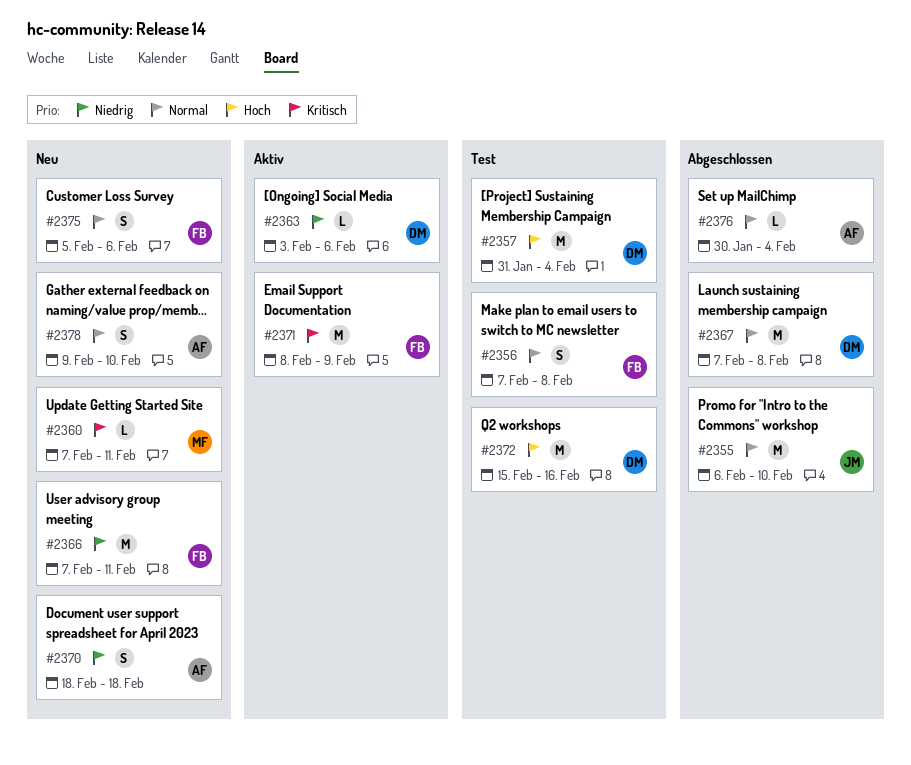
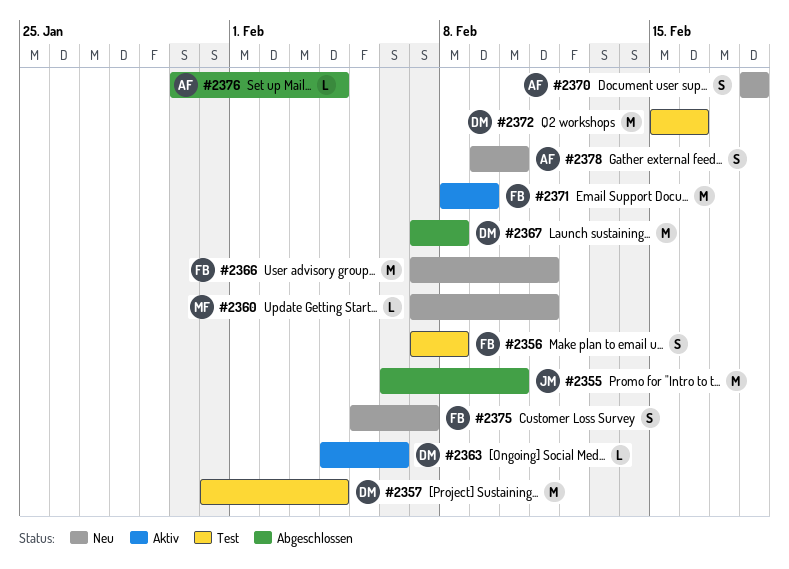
#2363, start: Feb 3 -> Feb 4
#2375, due: Feb 6 -> Feb 7

